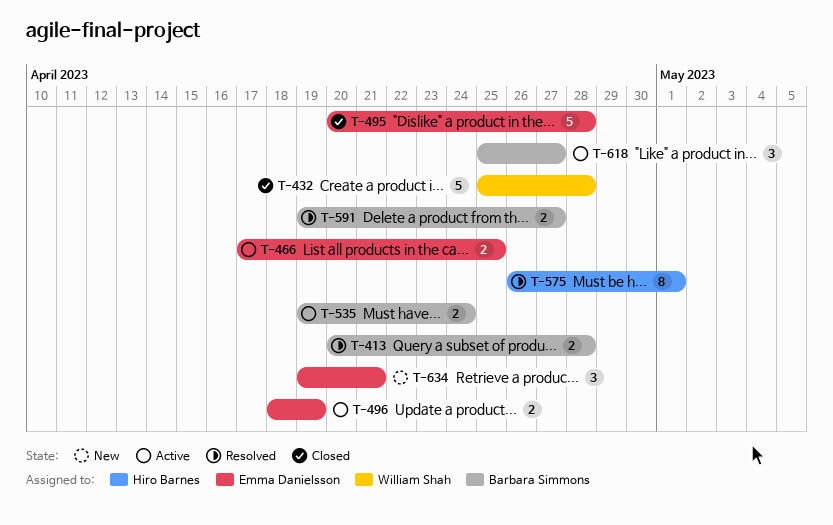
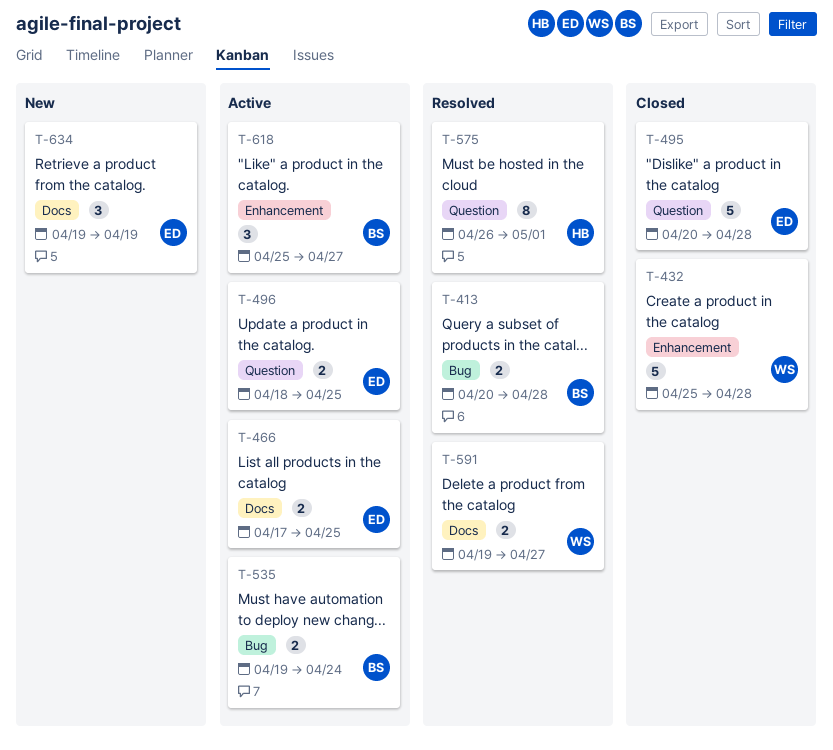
T-496, due: Apr 19 -> Apr 25
T-591, owner: Barbara Simmons -> William Shah
T-634, due: Apr 21 -> Apr 19

